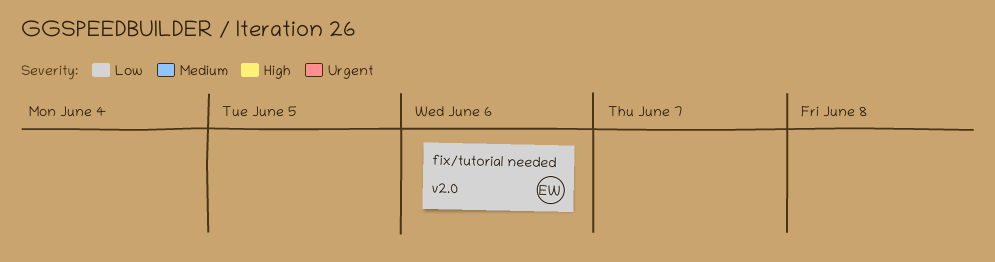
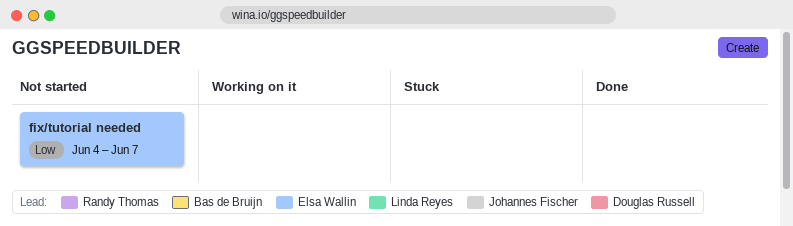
fix/tutorial needed, due: Jun 6 -> Jun 7

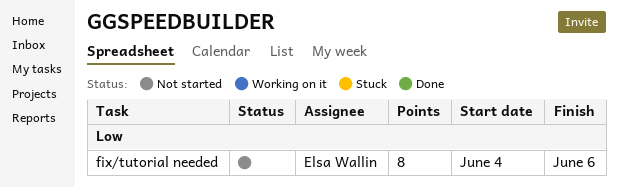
fix/tutorial needed, due: Jun 7 -> Jun 6

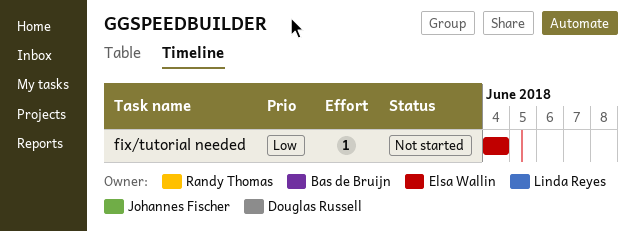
fix/tutorial needed, estimate: 8 -> 1
fix/tutorial needed, due: Jun 6 -> Jun 4

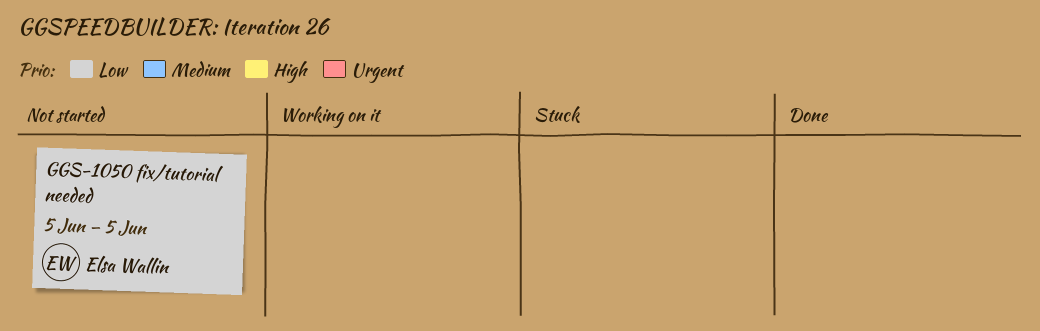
fix/tutorial needed, start: Jun 4 -> Jun 5
fix/tutorial needed, due: Jun 4 -> Jun 5

